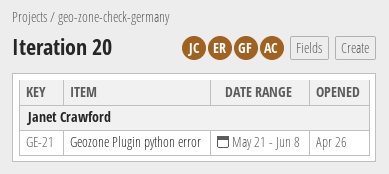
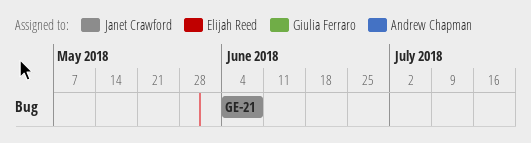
GE-21, start: May 21 -> Jun 4

